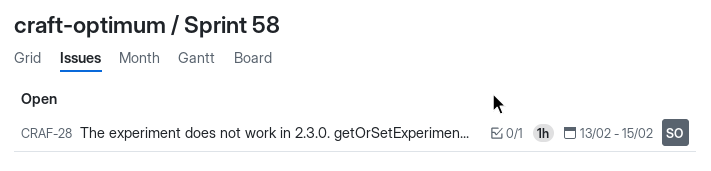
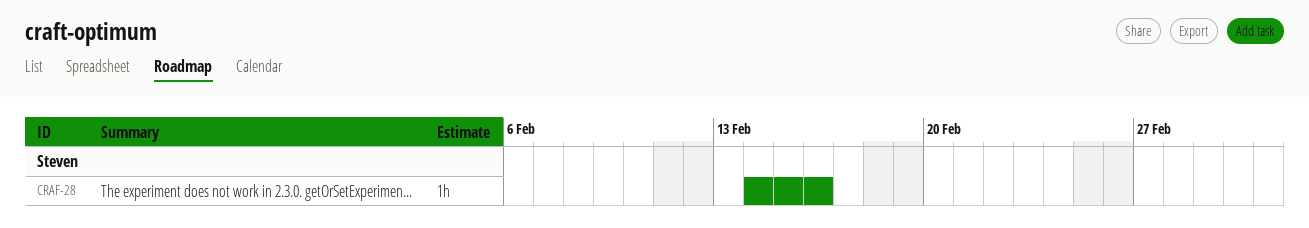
CRAF-28, start: Feb 13 -> Feb 14
CRAF-28, due: Feb 15 -> Feb 16

